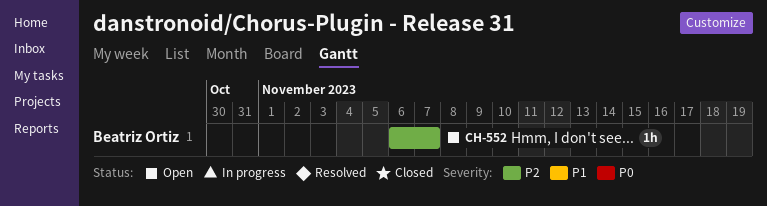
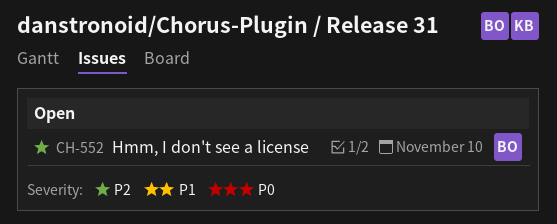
CH-552, due: Nov 7 -> Nov 10

